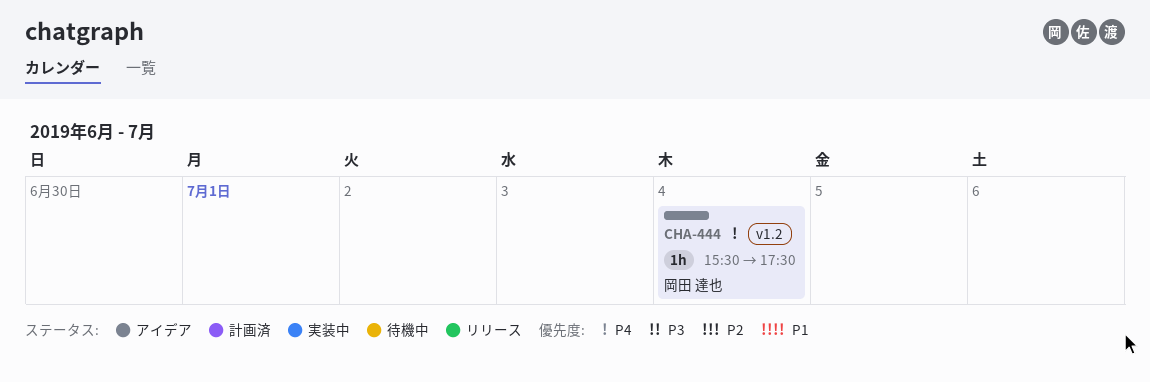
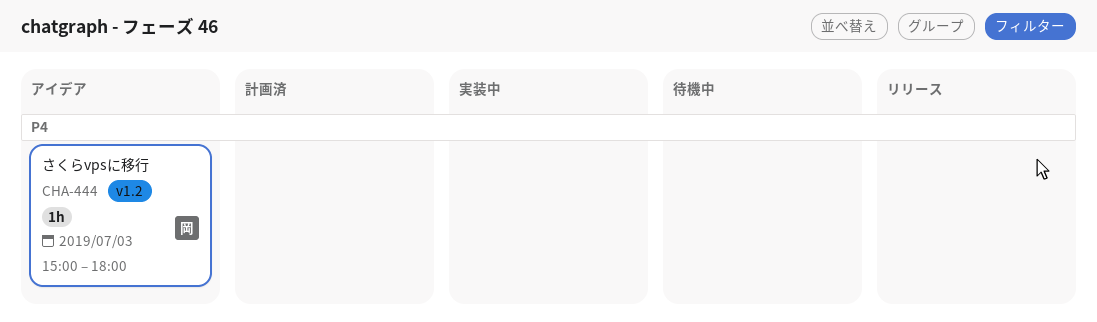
CHA-444, day: Jul 4 -> Jul 3
CHA-444, begins: 15:30 -> 15:00
CHA-444, ends: 17:30 -> 18:00

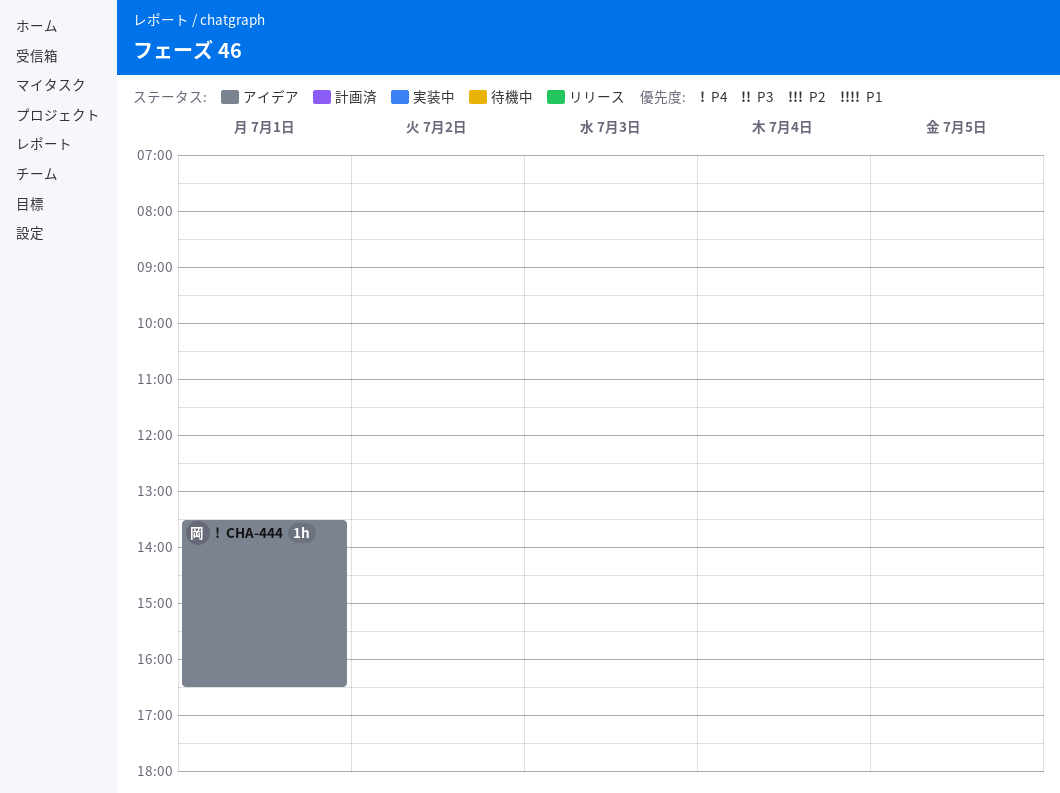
CHA-444, day: Jul 3 -> Jul 1
CHA-444, begins: 15:00 -> 13:30
CHA-444, ends: 18:00 -> 16:30

